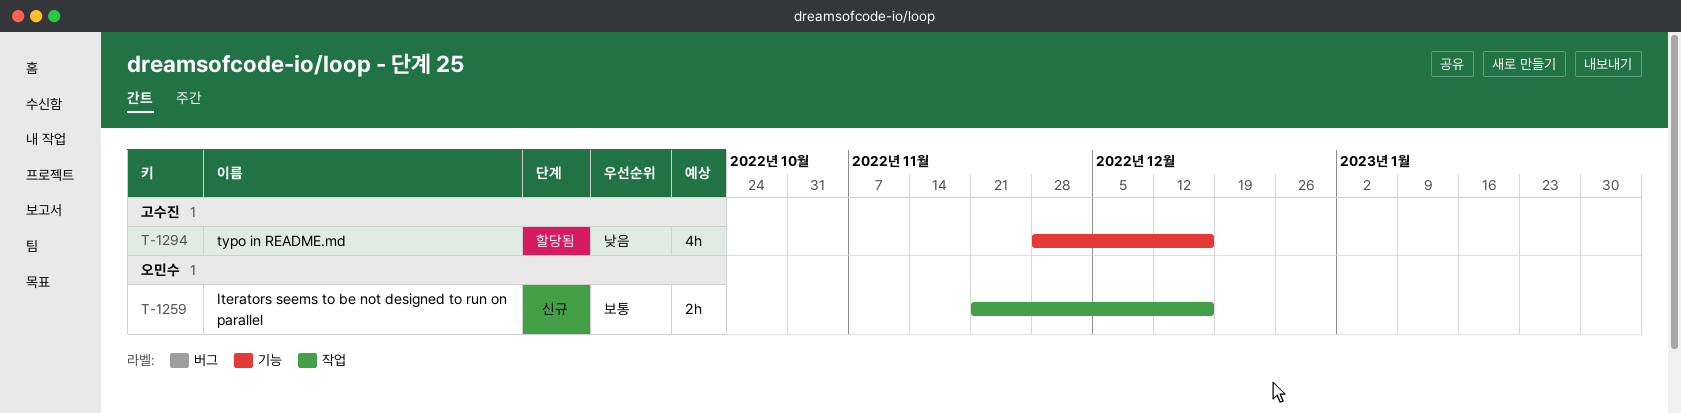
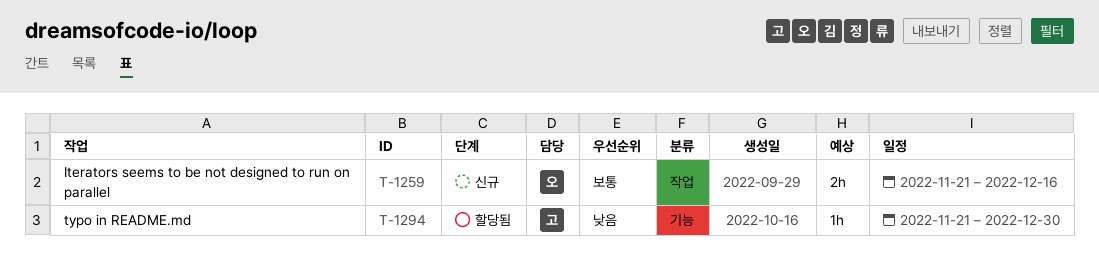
T-1294, estimate: 4h -> 1h
T-1294, start: Nov 28 -> Nov 21
T-1294, due: Dec 16 -> Dec 30

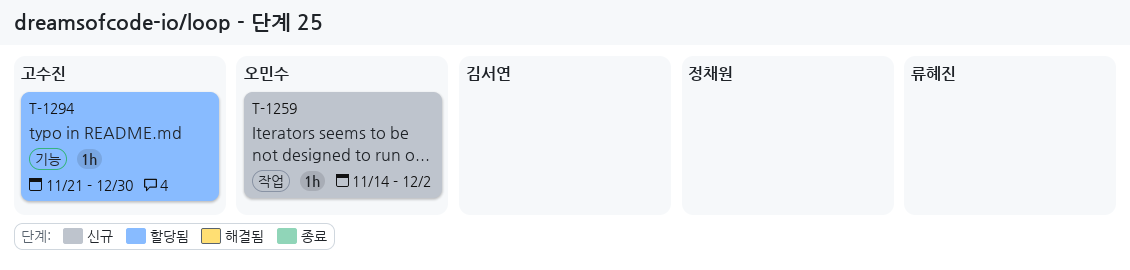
T-1259, estimate: 2h -> 1h
T-1259, start: Nov 21 -> Nov 14
T-1259, due: Dec 16 -> Dec 2

